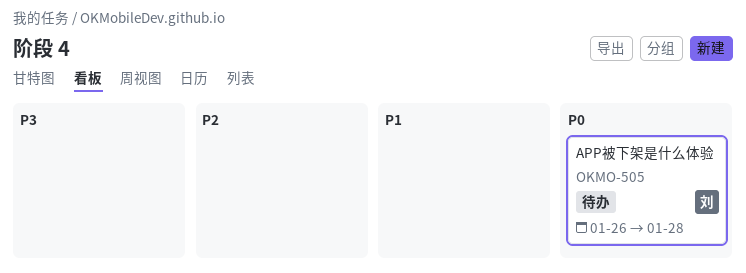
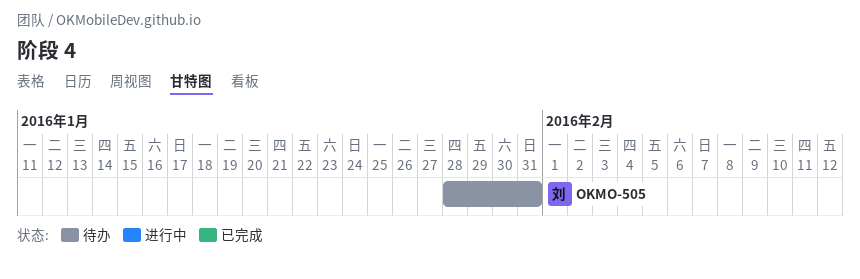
OKMO-505, start: Jan 26 -> Jan 28
OKMO-505, due: Jan 28 -> Jan 31

